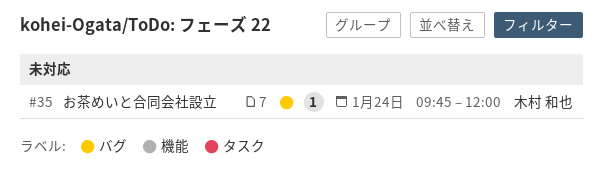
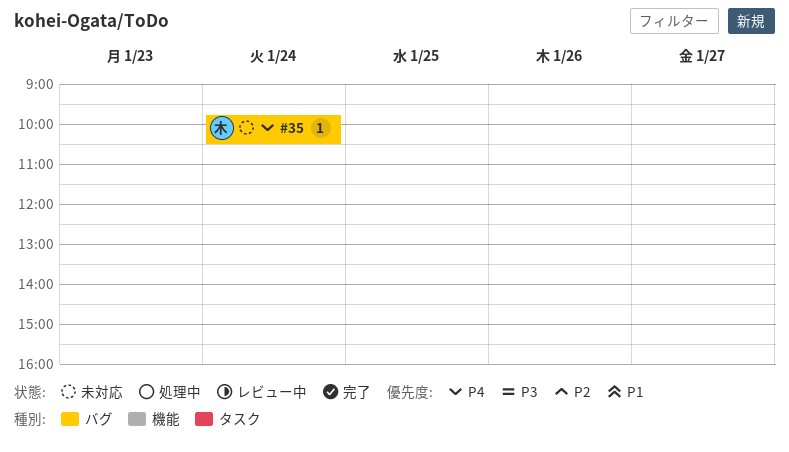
#35, ends: 12:00 -> 10:30

